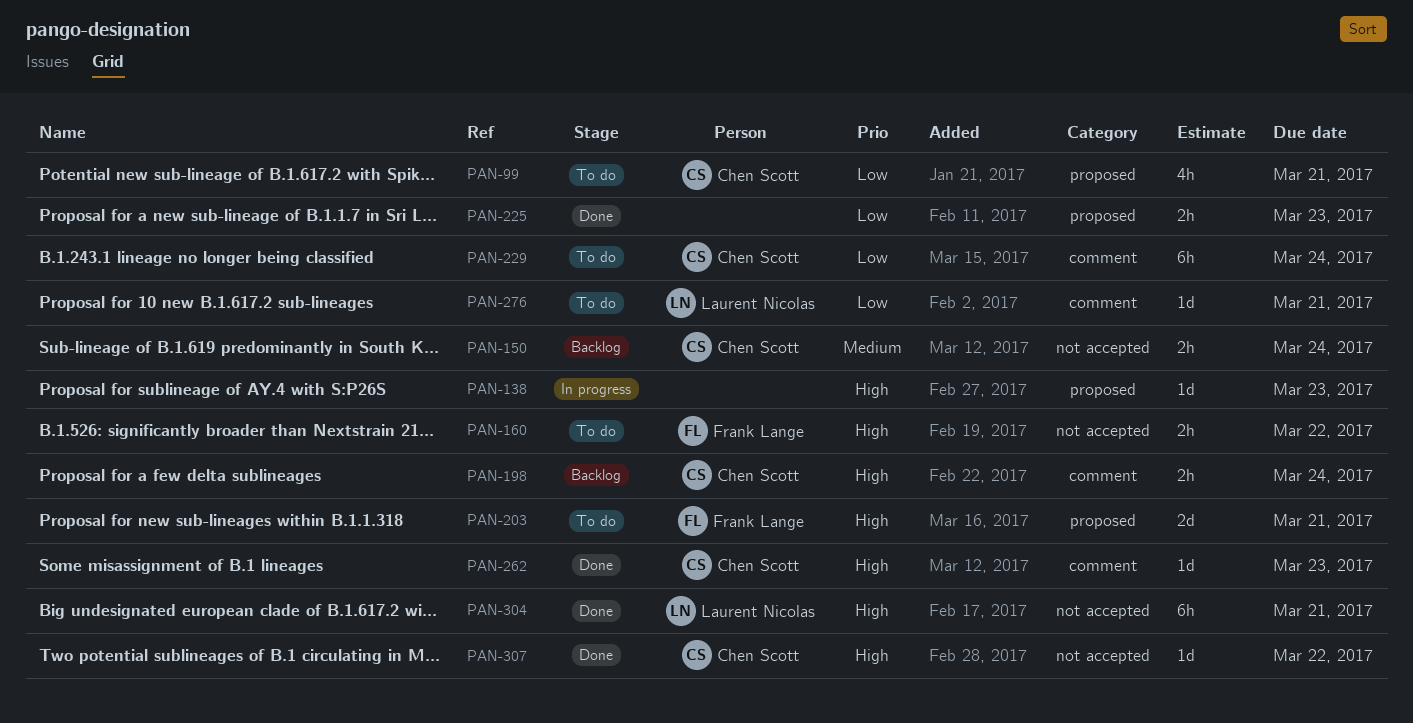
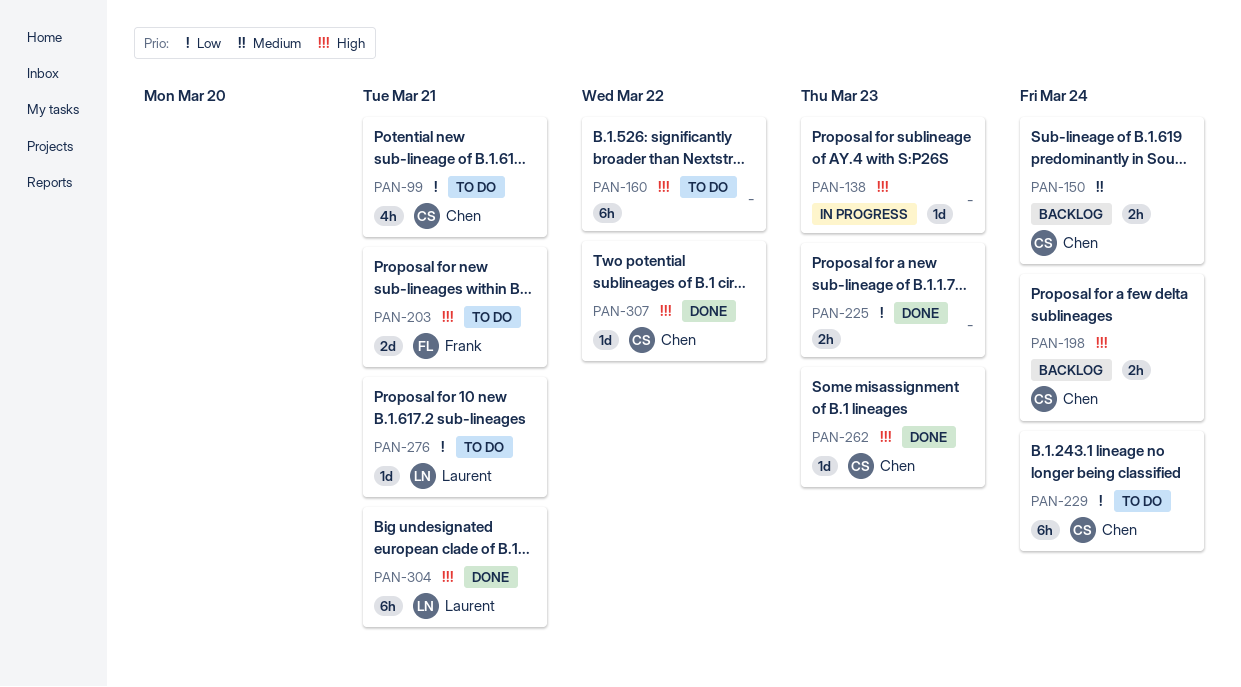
PAN-160, owner: Frank Lange -> none
PAN-160, estimate: 2h -> 6h

